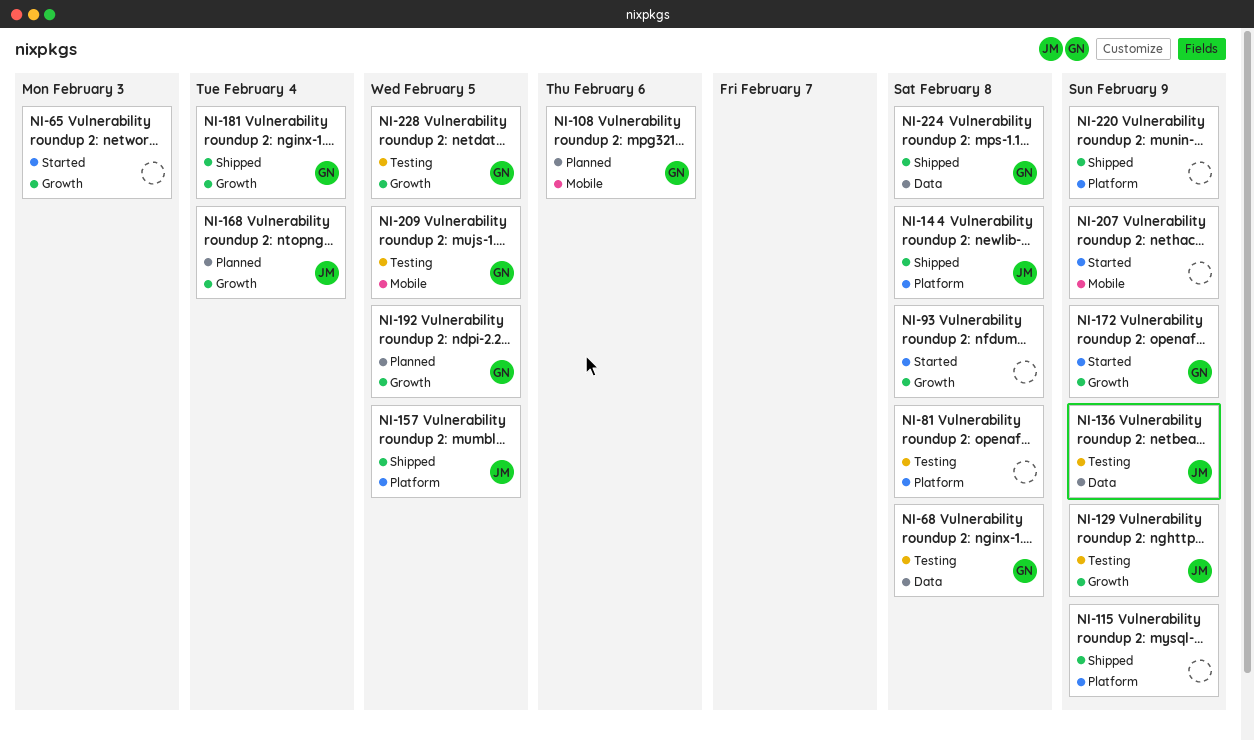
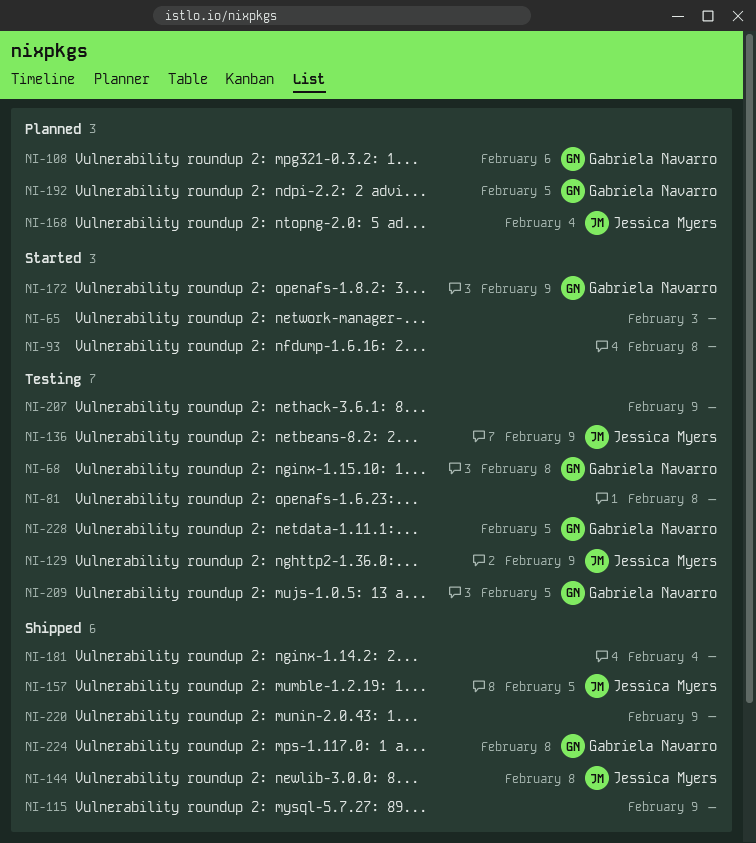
NI-181, owner: Gabriela Navarro -> none
NI-207, status: Started -> Testing

